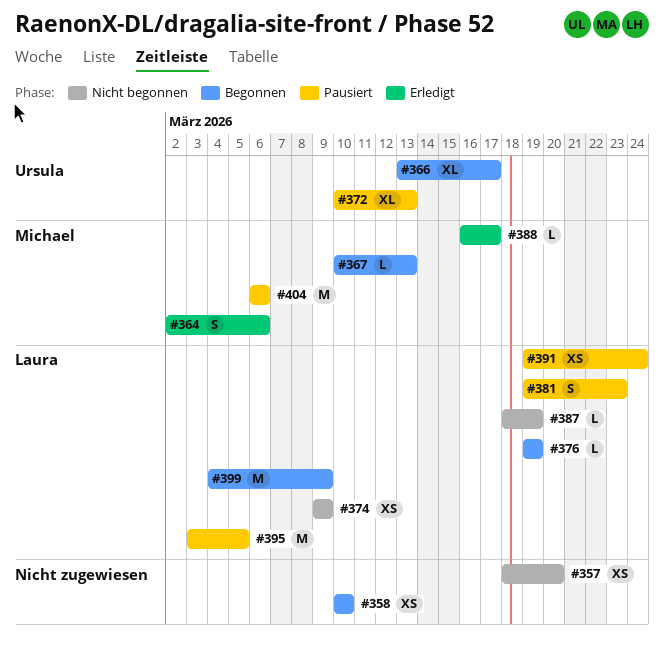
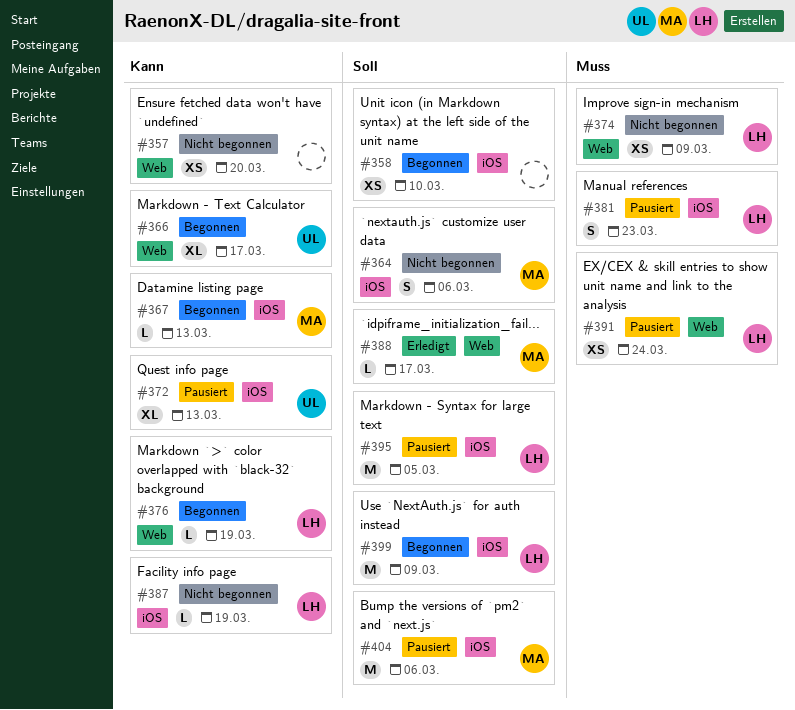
#364, status: Erledigt -> Nicht begonnen

